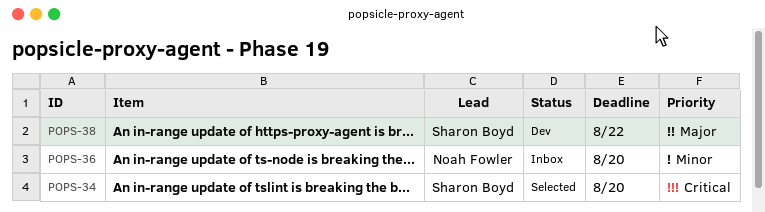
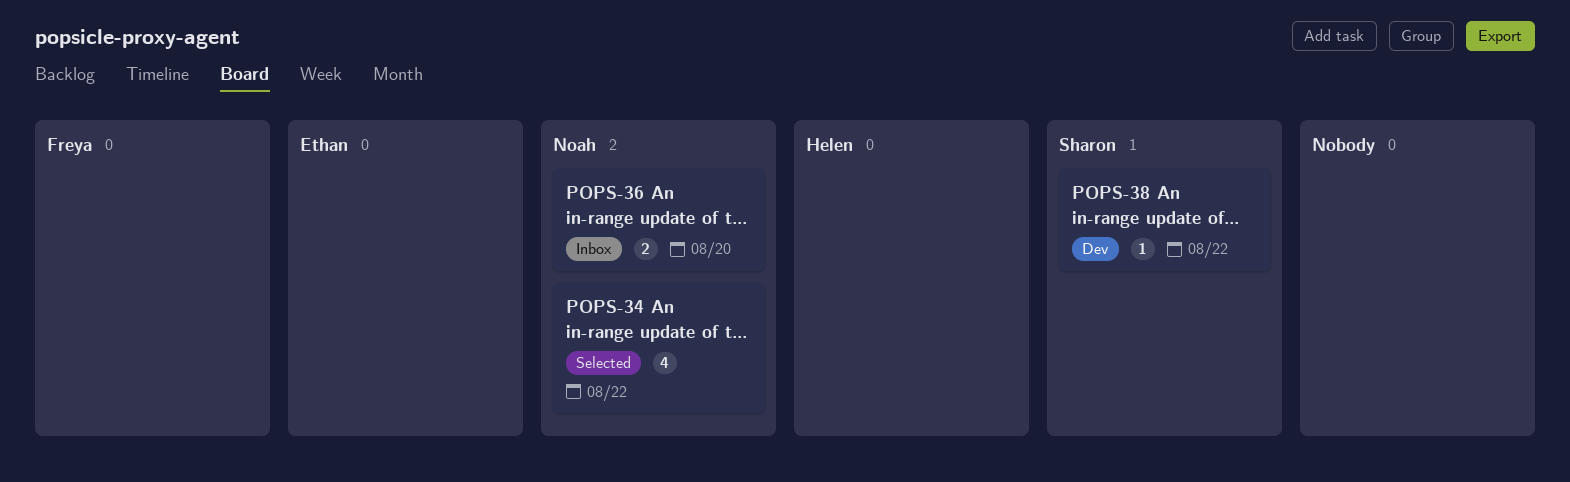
POPS-34, owner: Sharon Boyd -> Noah Fowler
POPS-34, due: Aug 20 -> Aug 22

